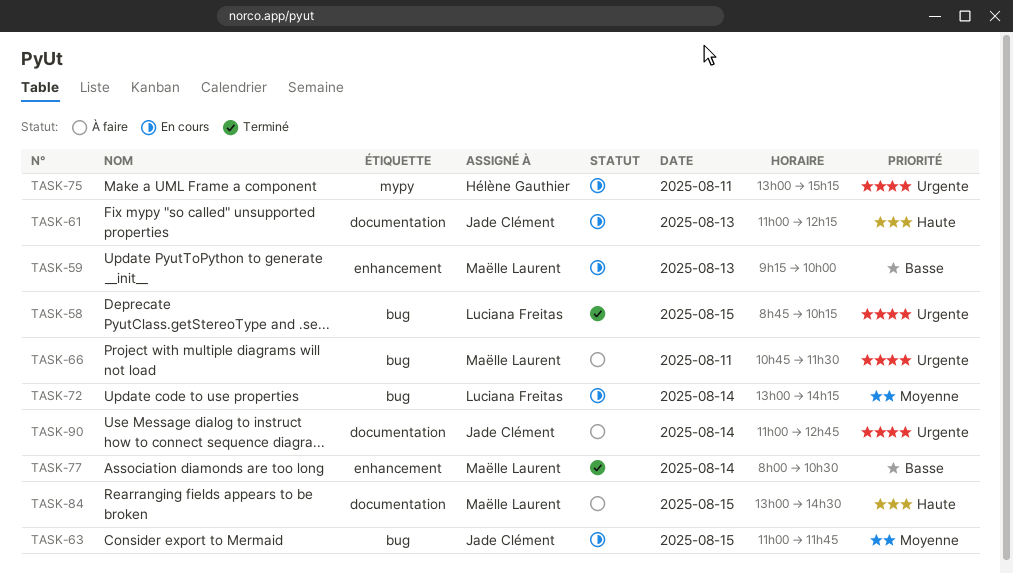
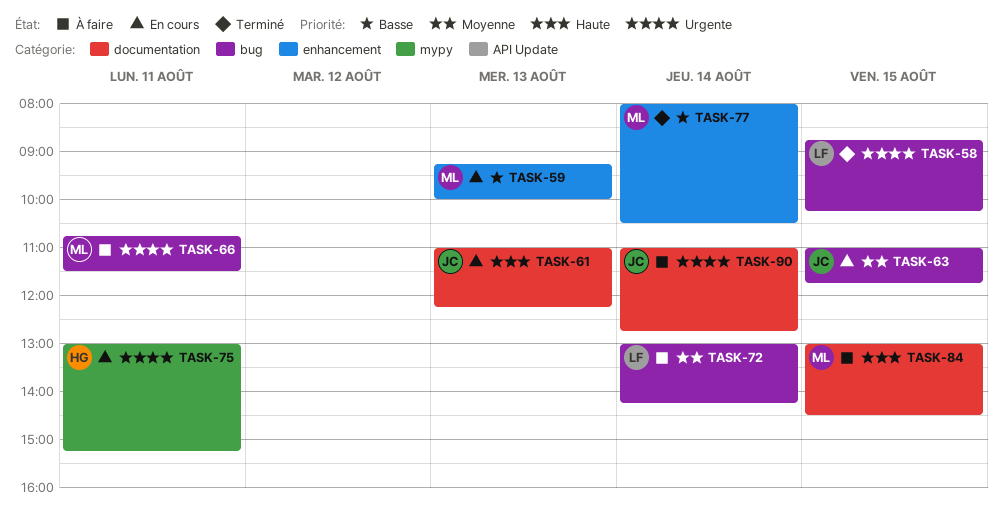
TASK-72, status: En cours -> À faire

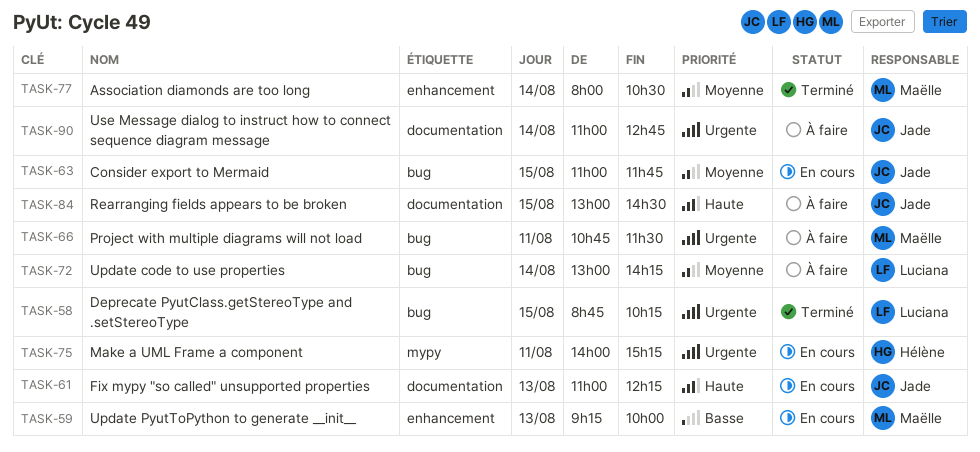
TASK-75, begins: 13:00 -> 14:00
TASK-77, priority: Basse -> Moyenne
TASK-84, owner: Maëlle -> Jade

